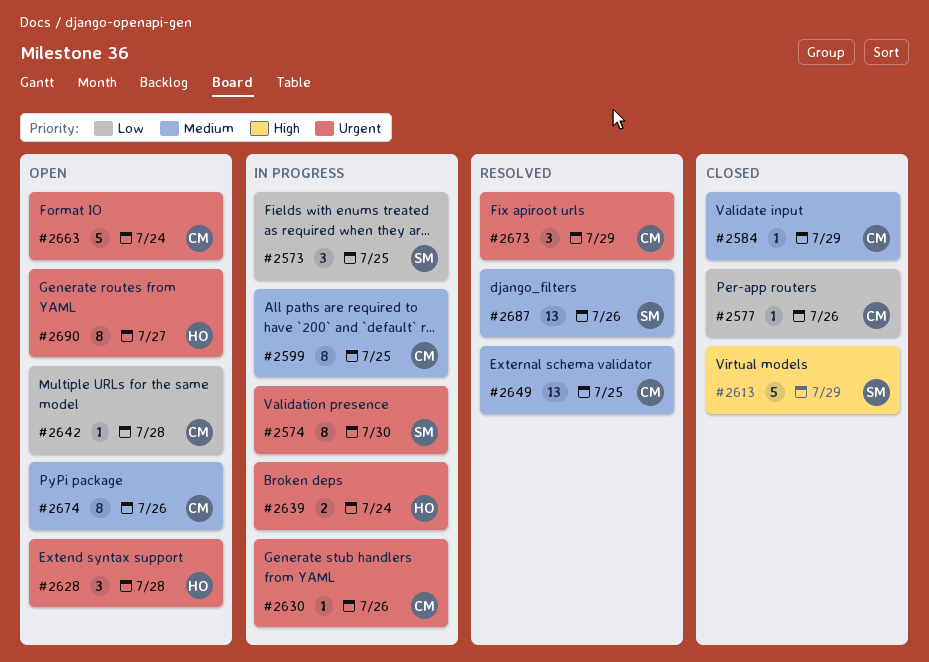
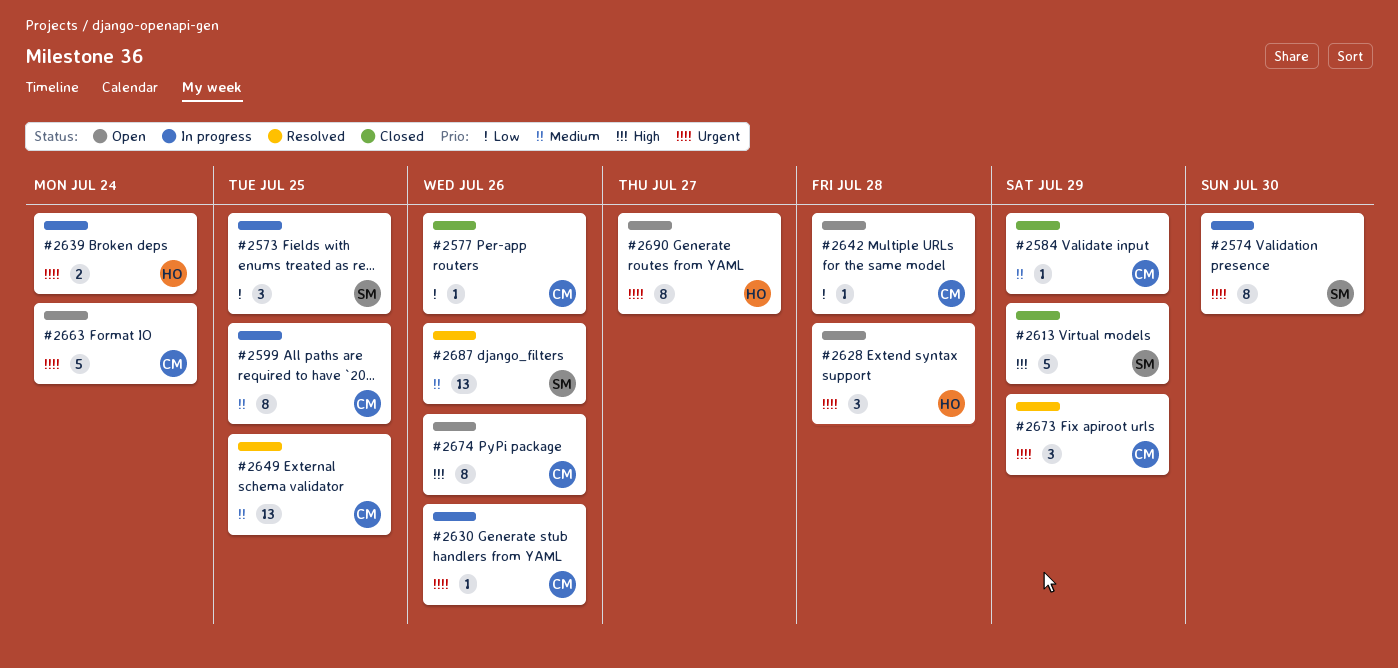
#2674, priority: Medium -> High

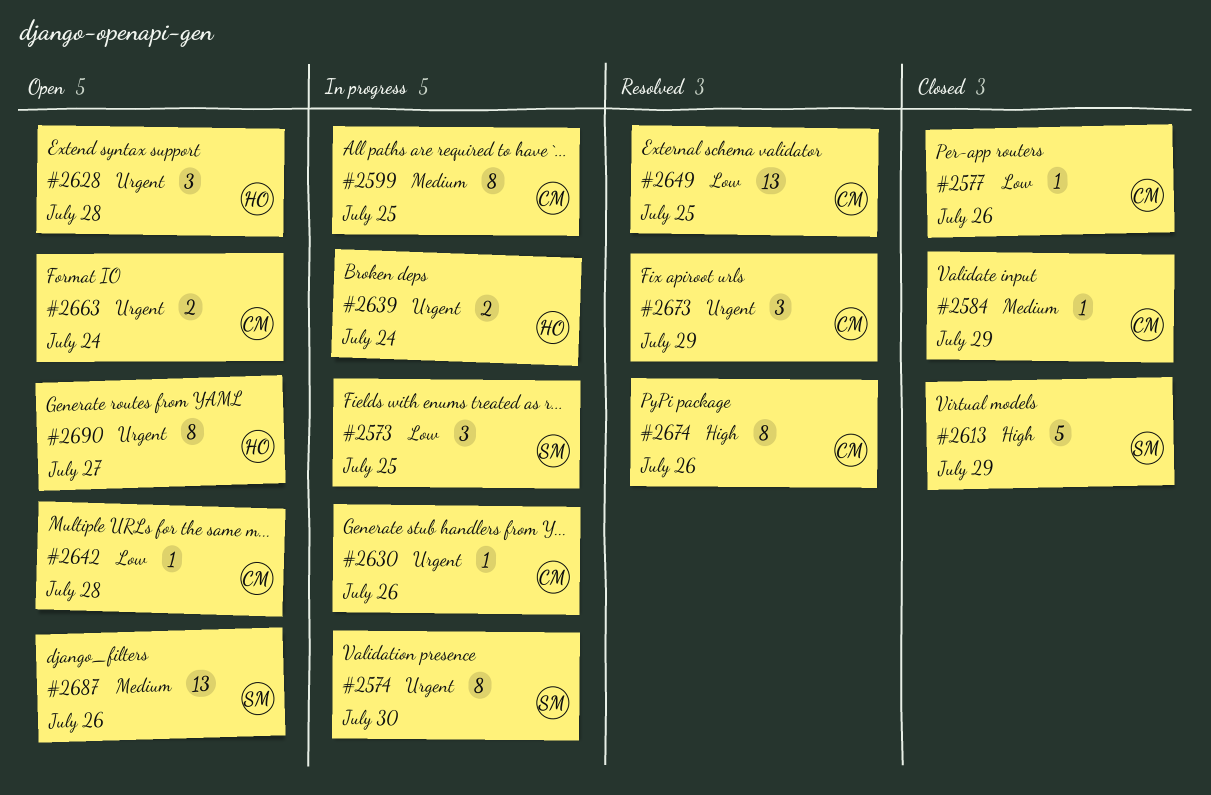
#2649, priority: Medium -> Low
#2663, estimate: 5 -> 2
#2674, status: Open -> Resolved
#2687, status: Resolved -> Open

